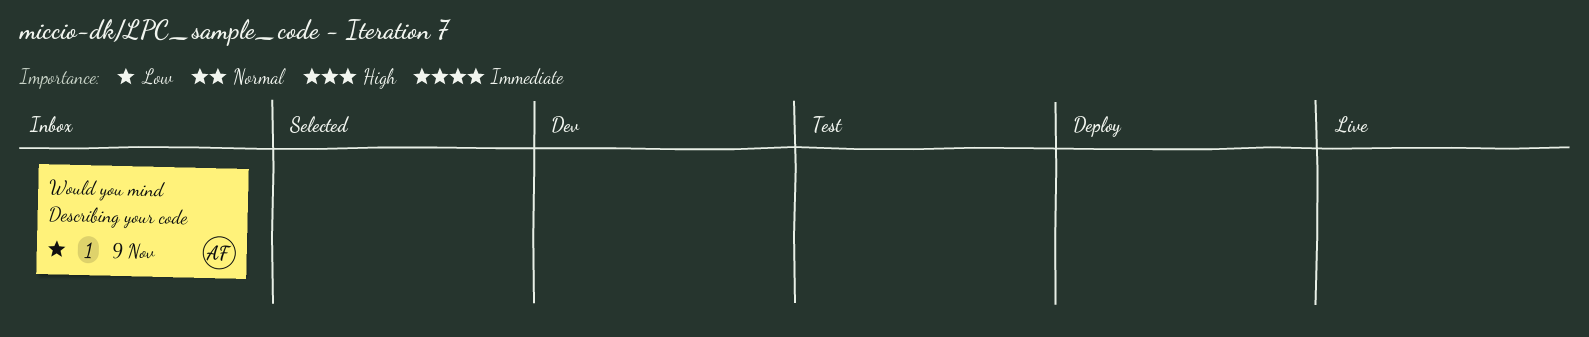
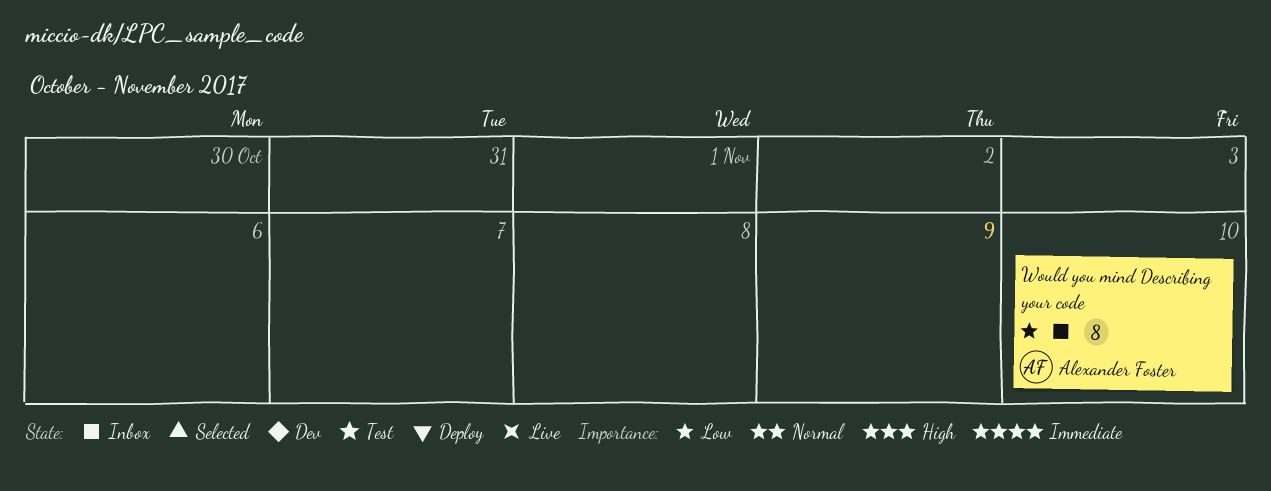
Would you mind Describing your code, estimate: 1 -> 8
Would you mind Describing your code, due: Nov 9 -> Nov 10

